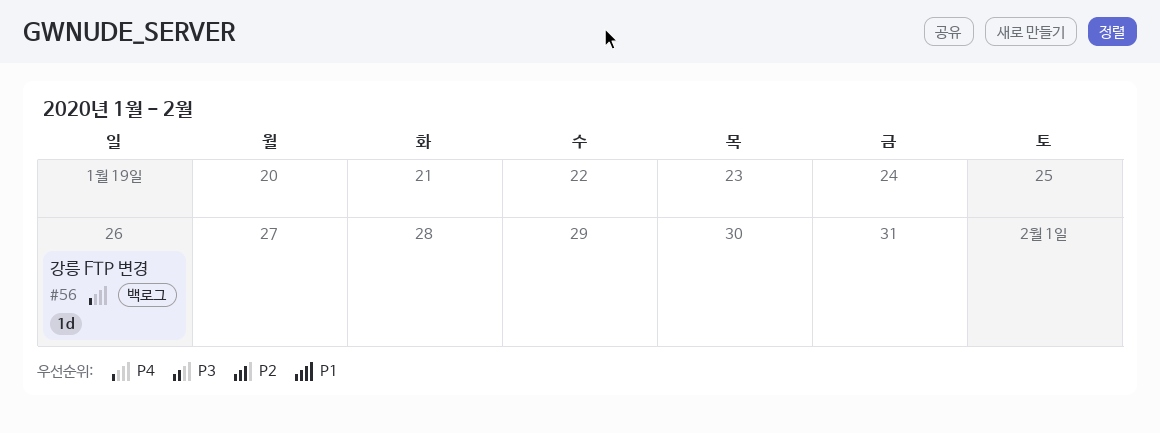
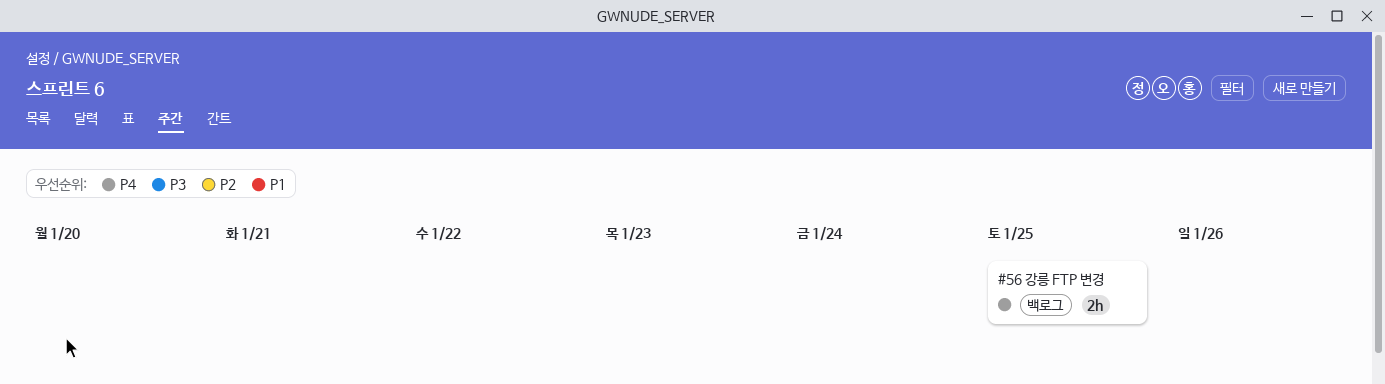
#56, estimate: 1d -> 2h
#56, due: Jan 26 -> Jan 25

